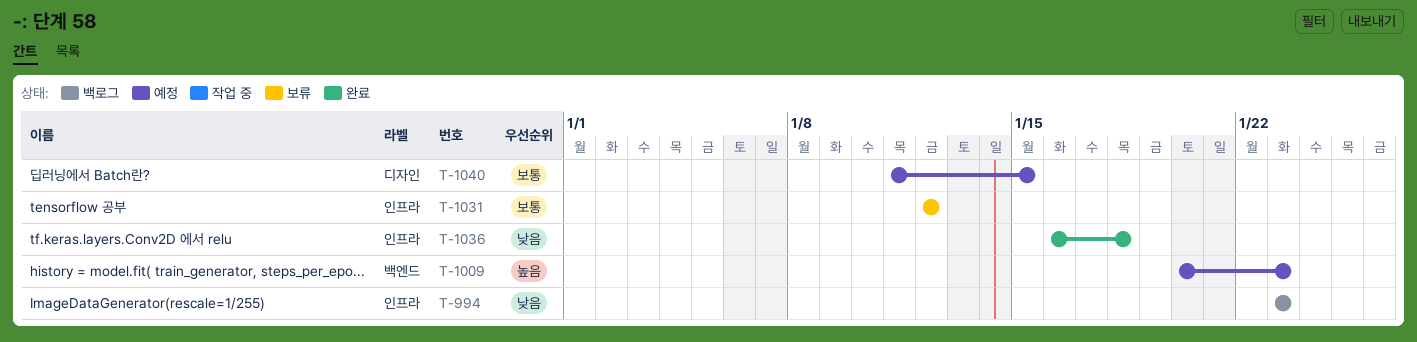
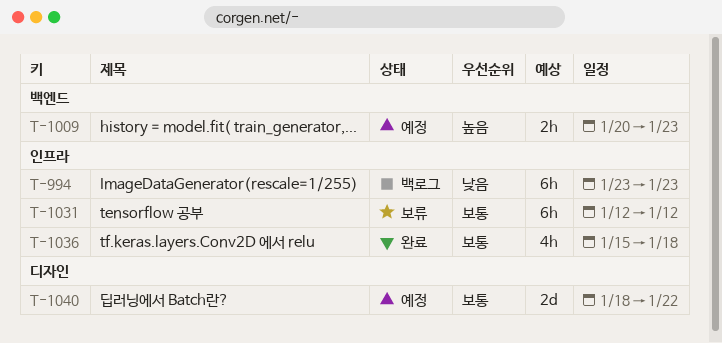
T-1036, priority: 낮음 -> 보통
T-1036, start: Jan 16 -> Jan 15
T-1040, start: Jan 11 -> Jan 18
T-1040, due: Jan 15 -> Jan 22

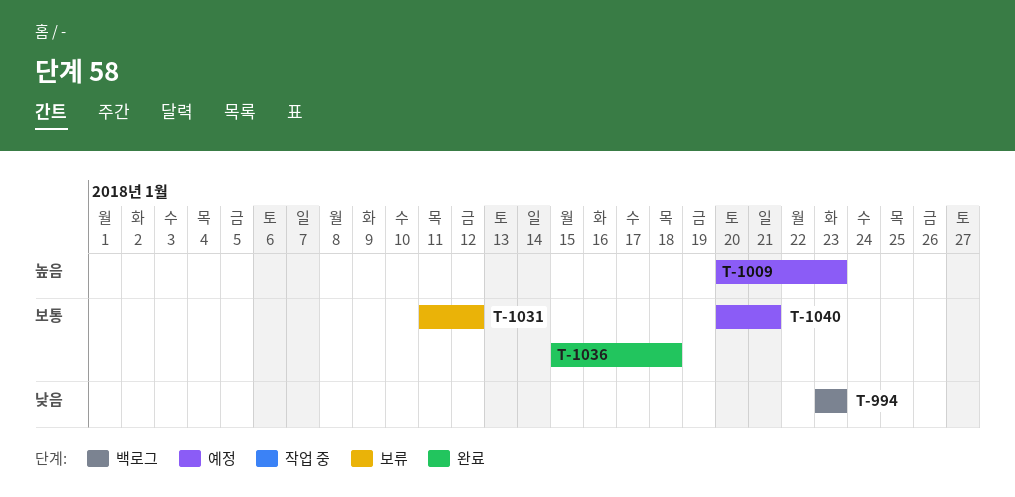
T-1031, start: Jan 12 -> Jan 11
T-1040, start: Jan 18 -> Jan 20
T-1040, due: Jan 22 -> Jan 21

